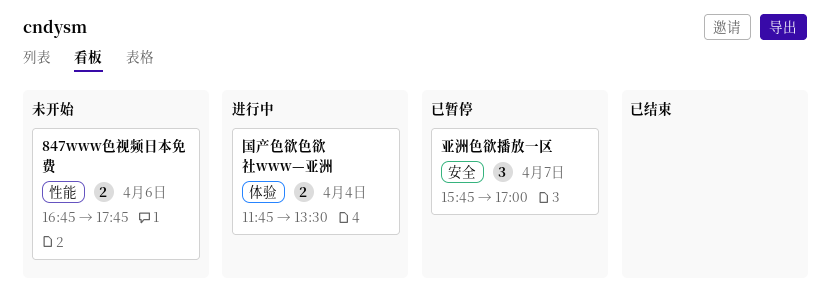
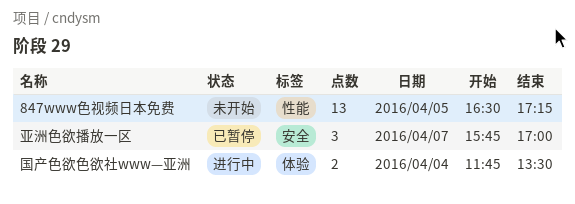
847www色视频日本免费, estimate: 2 -> 13
847www色视频日本免费, day: Apr 6 -> Apr 5
847www色视频日本免费, begins: 16:45 -> 16:30
847www色视频日本免费, ends: 17:45 -> 17:15

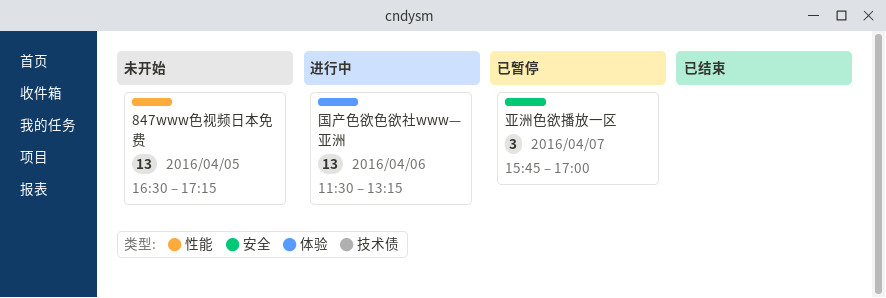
国产色欲色欲社www—亚洲, estimate: 2 -> 13
国产色欲色欲社www—亚洲, day: Apr 4 -> Apr 6
国产色欲色欲社www—亚洲, begins: 11:45 -> 11:30
国产色欲色欲社www—亚洲, ends: 13:30 -> 13:15

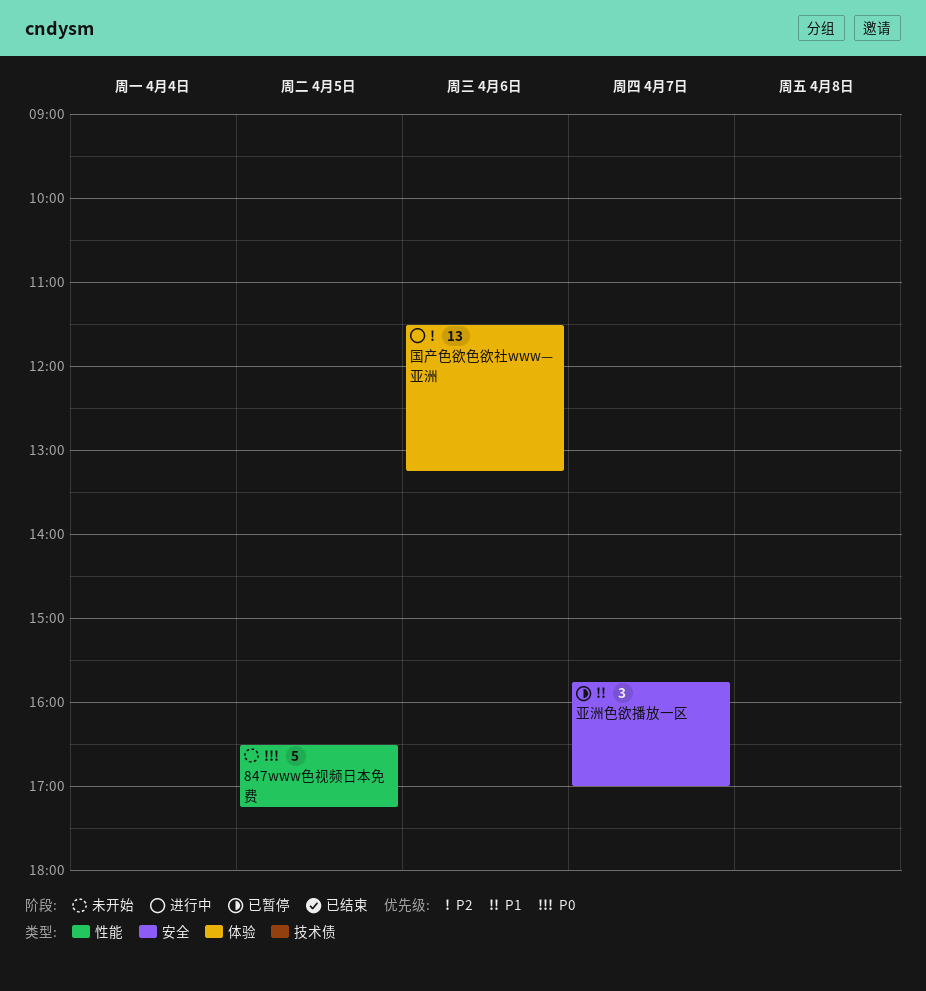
847www色视频日本免费, estimate: 13 -> 5

